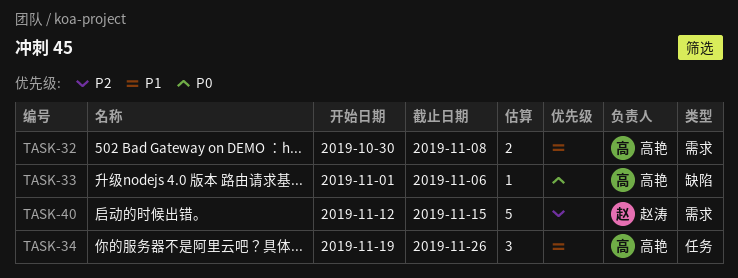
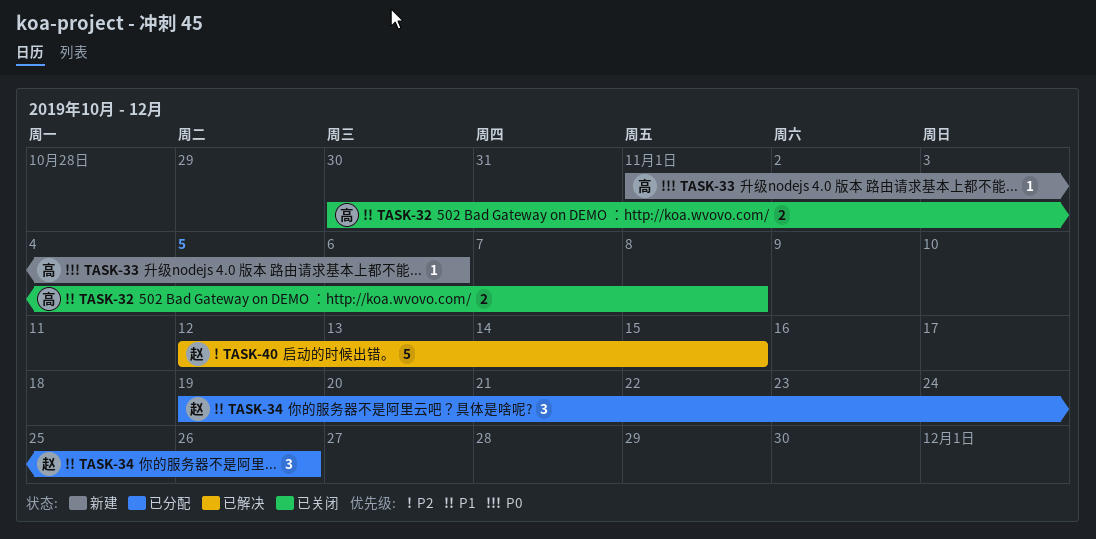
TASK-34, owner: 高艳 -> 赵涛

